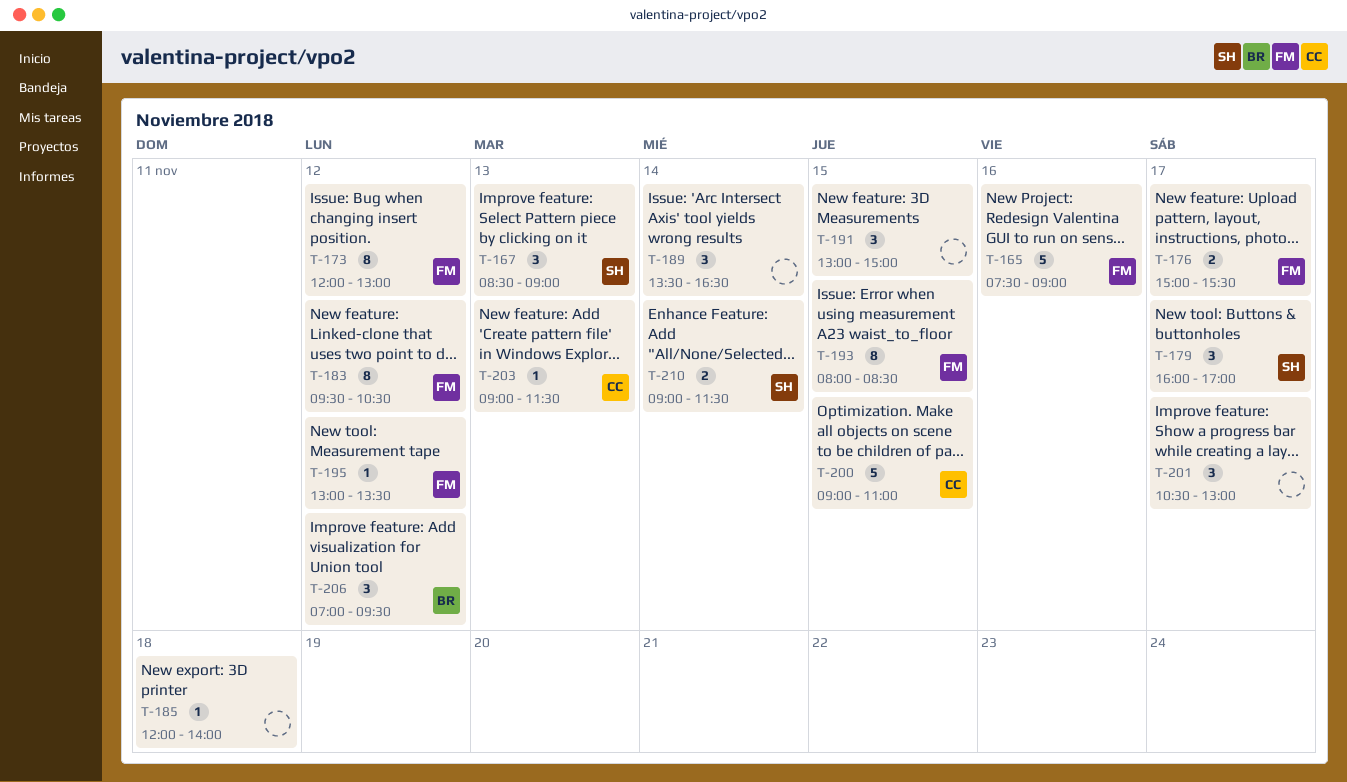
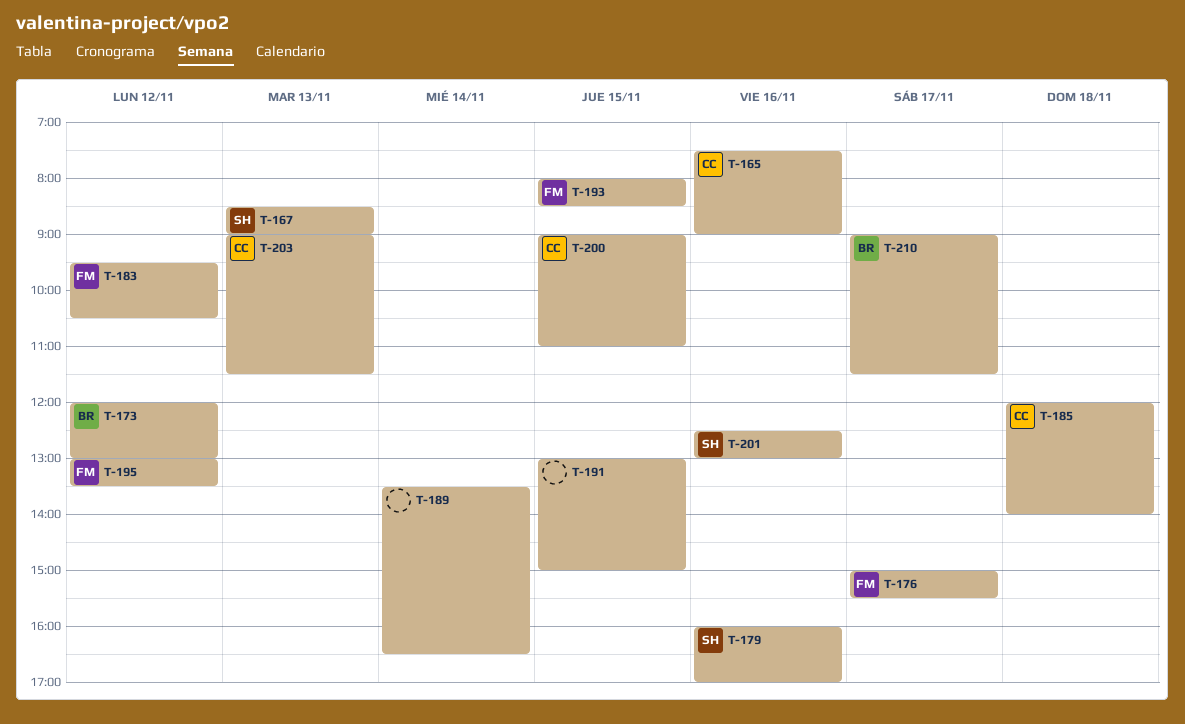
T-165, owner: FM -> CC
T-173, owner: FM -> BR
T-179, day: Nov 17 -> Nov 16
T-185, owner: none -> CC
T-201, owner: none -> SH
T-201, day: Nov 17 -> Nov 16
T-201, begins: 10:30 -> 12:30
T-206: present -> none
T-210, owner: SH -> BR
T-210, day: Nov 14 -> Nov 17

